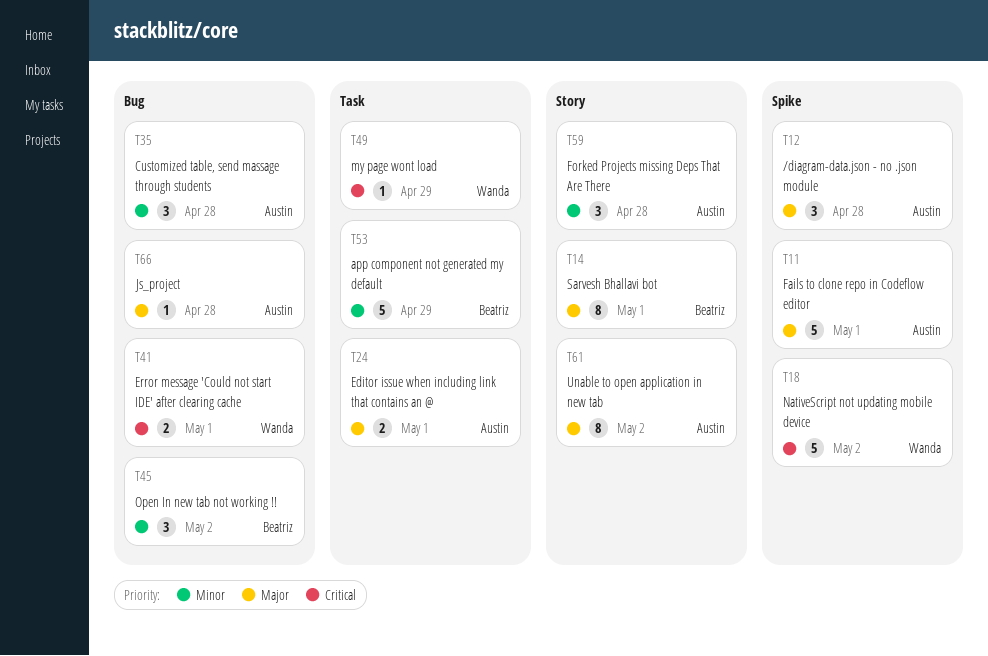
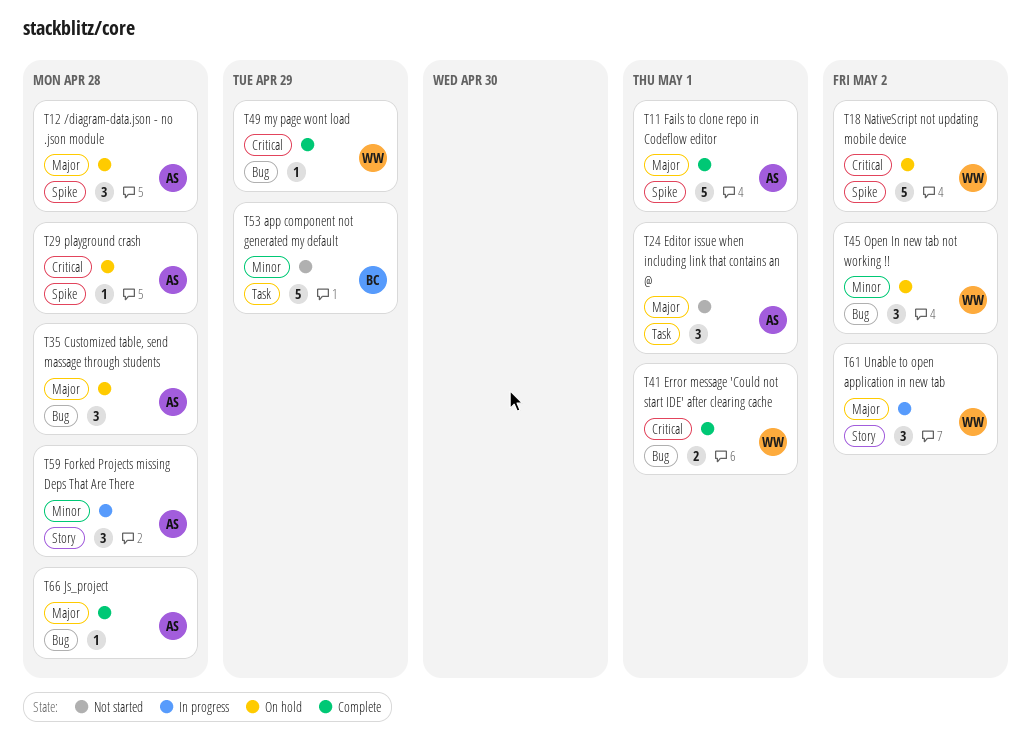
T14: present -> none
T24, estimate: 2 -> 3
T29: none -> present
T35, priority: Minor -> Major
T45, owner: Beatriz -> Wanda
T49, label: Task -> Bug
T61, owner: Austin -> Wanda
T61, estimate: 8 -> 3

